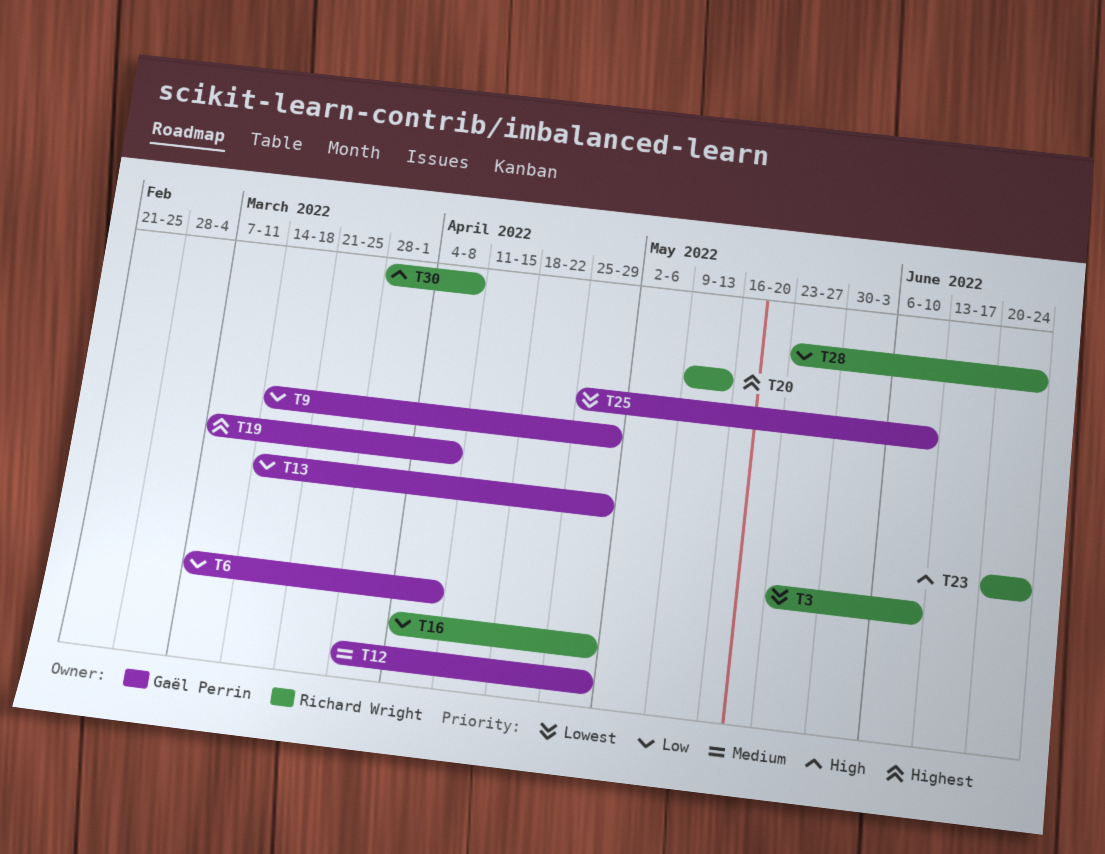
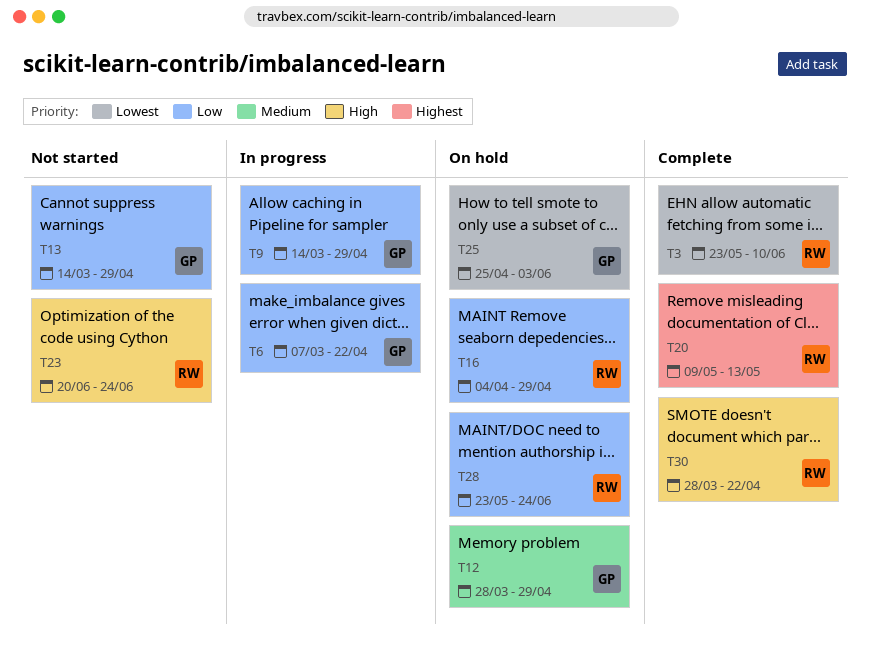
T6, due: Apr 8 -> Apr 22
T19: present -> none
T25, due: Jun 10 -> Jun 3
T30, due: Apr 8 -> Apr 22

